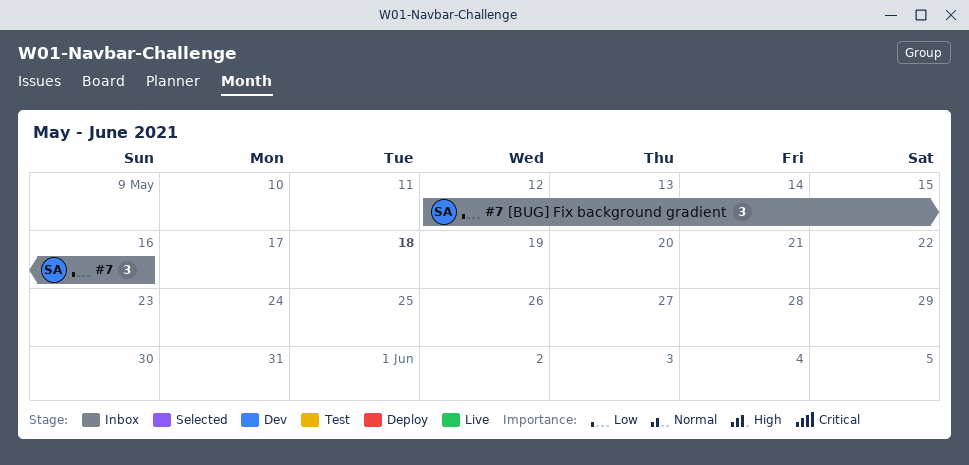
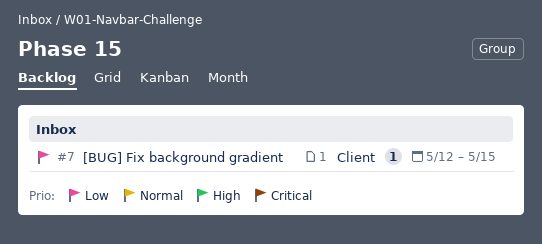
#7, estimate: 3 -> 1
#7, due: May 16 -> May 15

